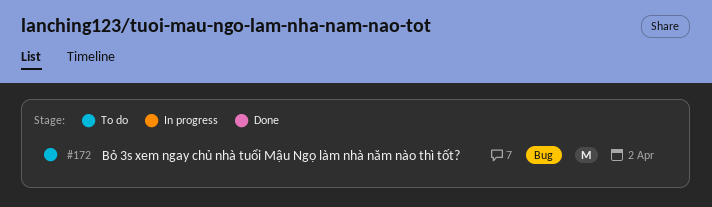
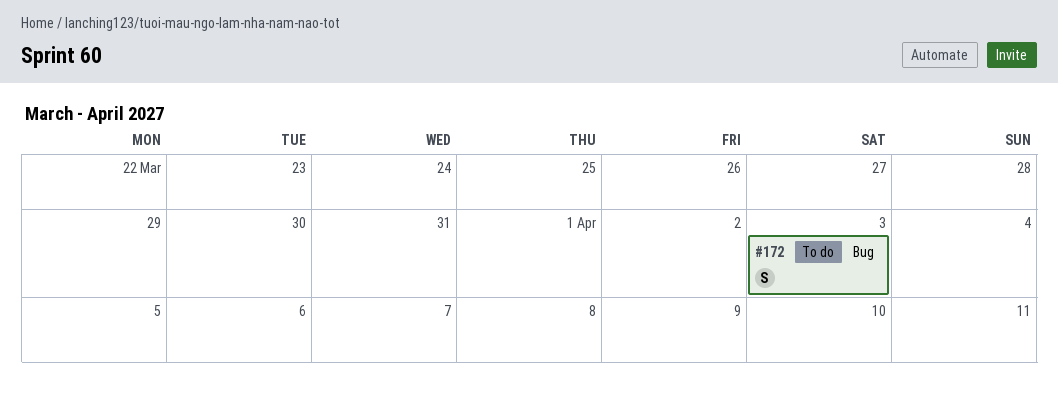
#172, estimate: M -> S
#172, due: Apr 2 -> Apr 3

